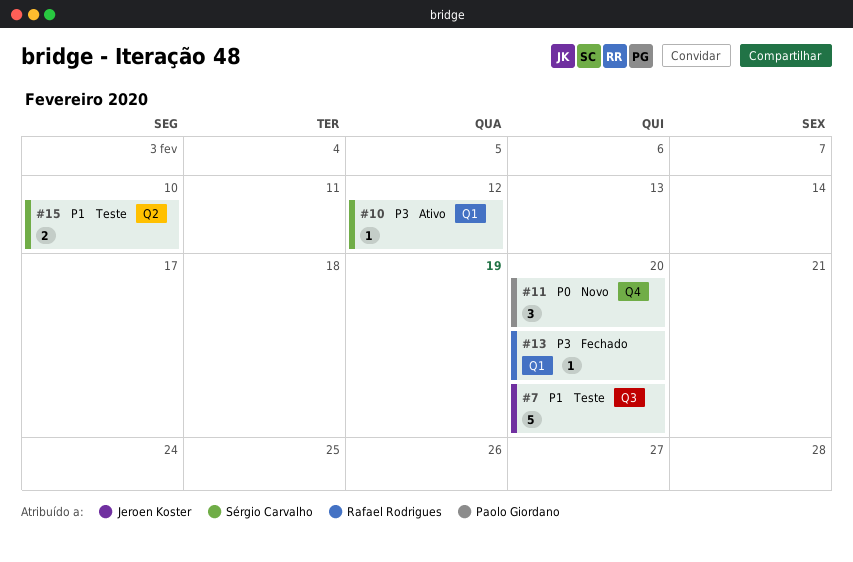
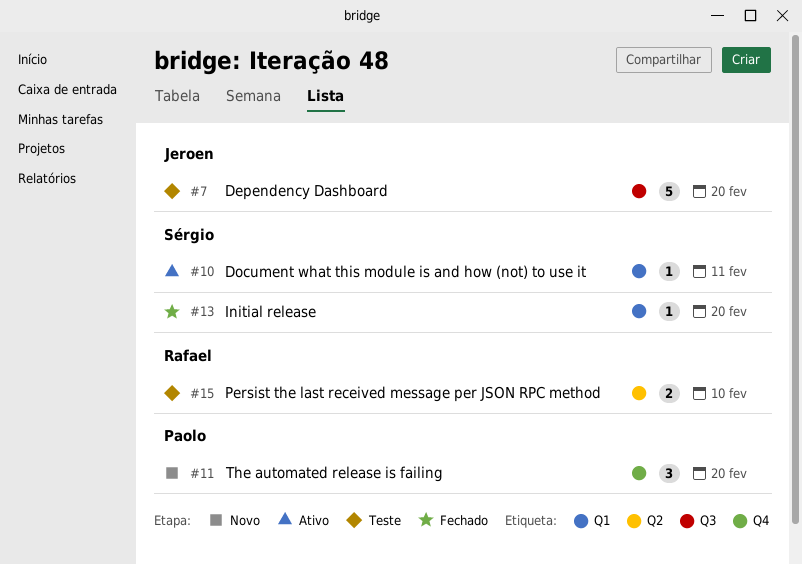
#10, due: Feb 12 -> Feb 11
#13, owner: Rafael Rodrigues -> Sérgio Carvalho
#15, owner: Sérgio Carvalho -> Rafael Rodrigues

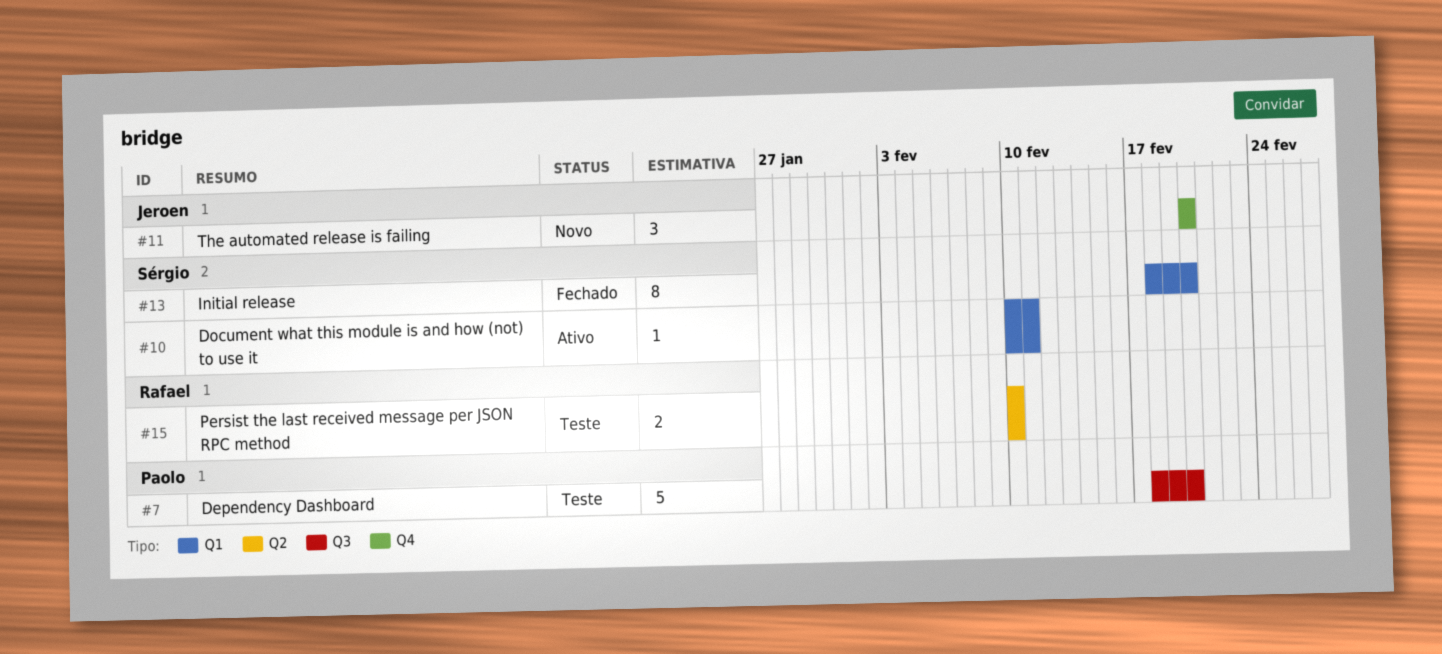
#7, owner: Jeroen -> Paolo
#11, owner: Paolo -> Jeroen
#13, estimate: 1 -> 8

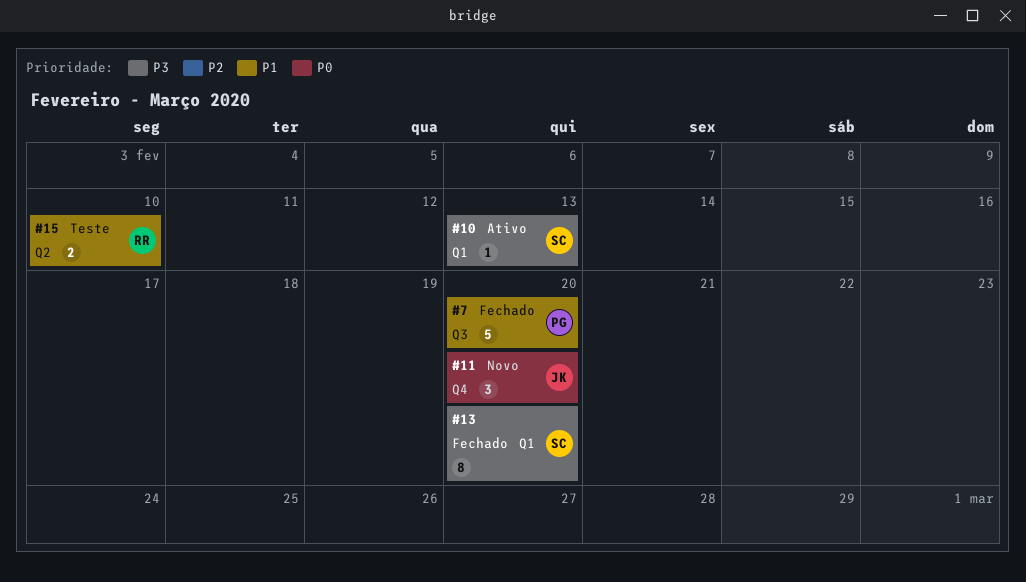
#7, status: Teste -> Fechado
#10, due: Feb 11 -> Feb 13

